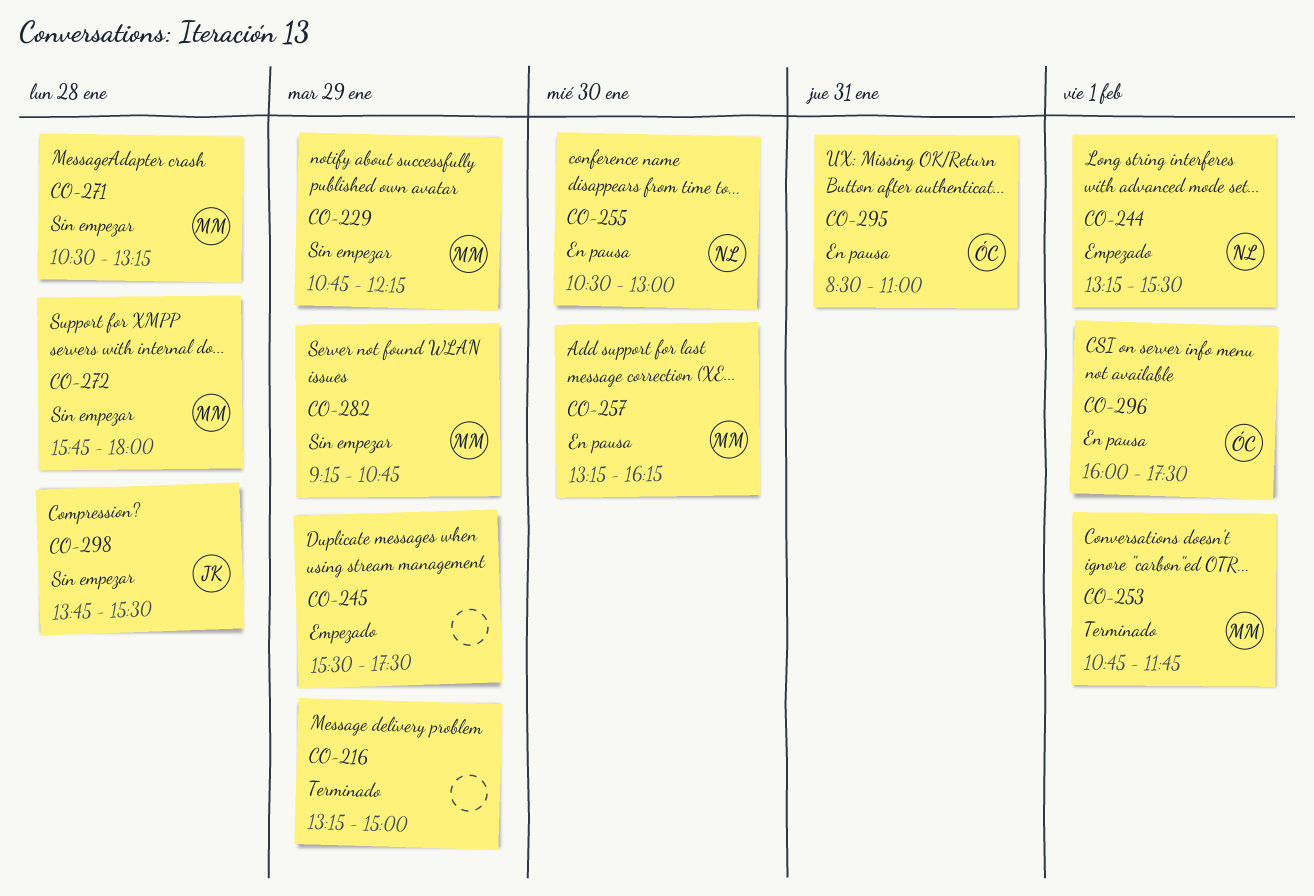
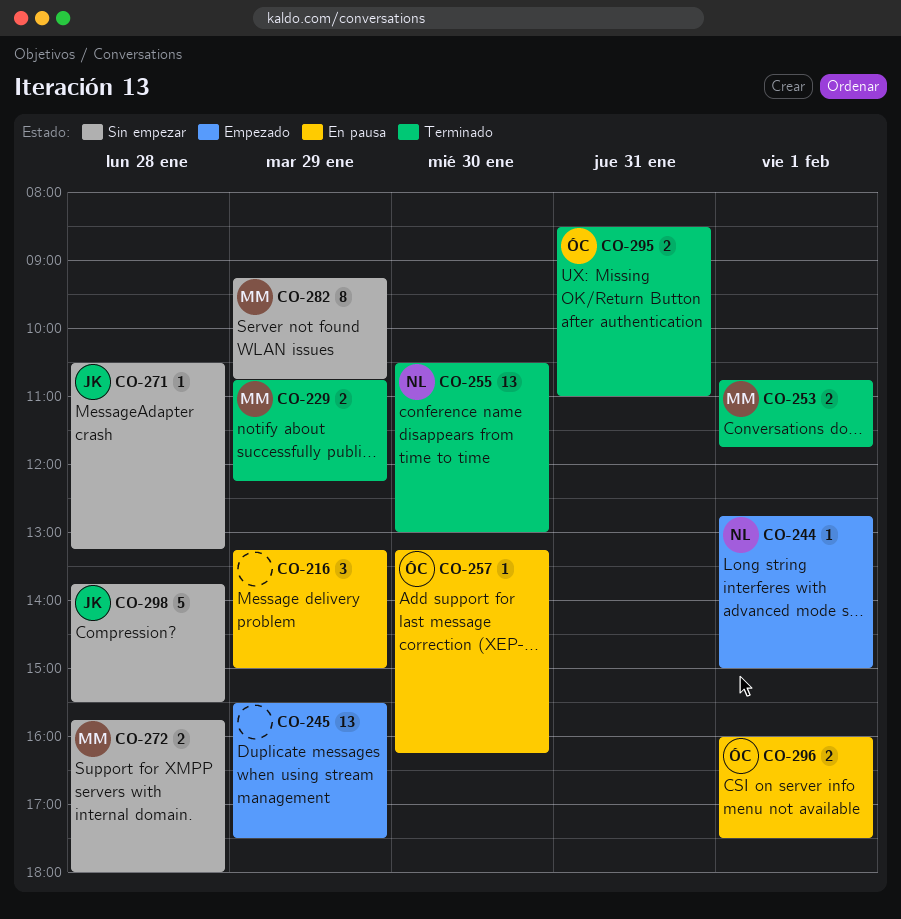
CO-216, status: Terminado -> En pausa
CO-229, status: Sin empezar -> Terminado
CO-244, begins: 13:15 -> 12:45
CO-244, ends: 15:30 -> 15:00
CO-255, status: En pausa -> Terminado
CO-257, owner: MM -> ÓC
CO-271, owner: MM -> JK
CO-295, status: En pausa -> Terminado

